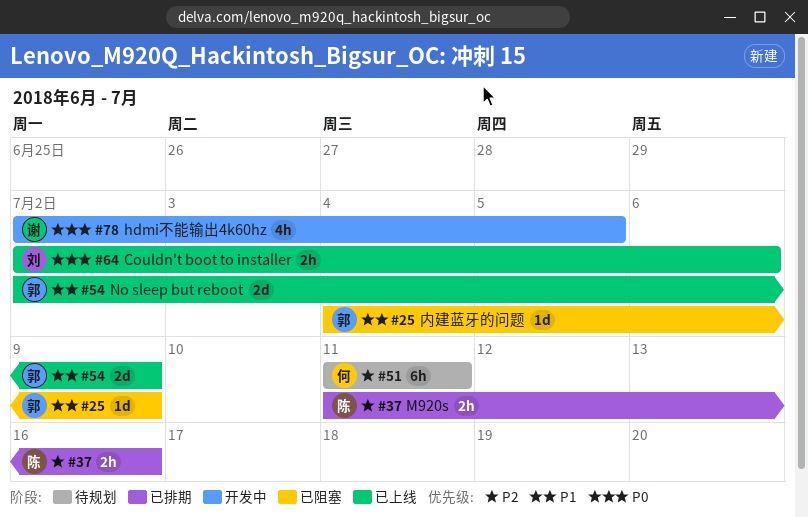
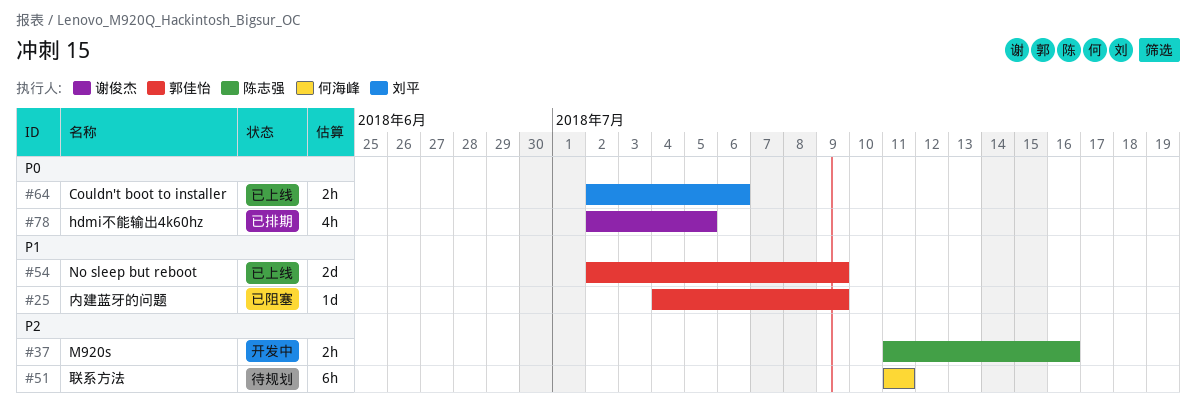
#37, status: 已排期 -> 开发中
#78, status: 开发中 -> 已排期

